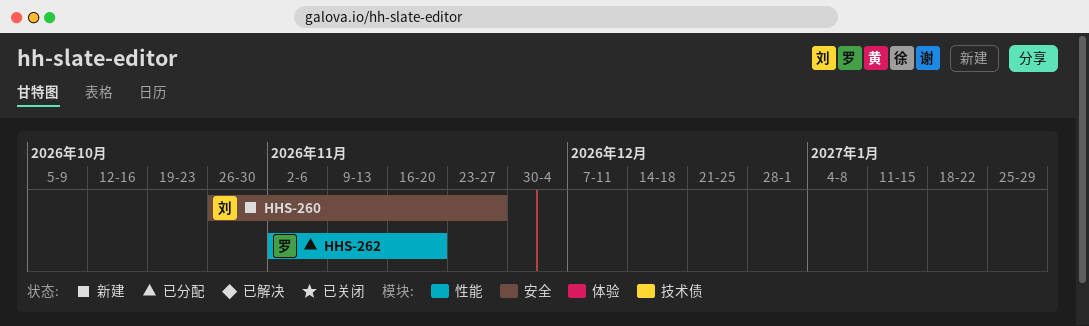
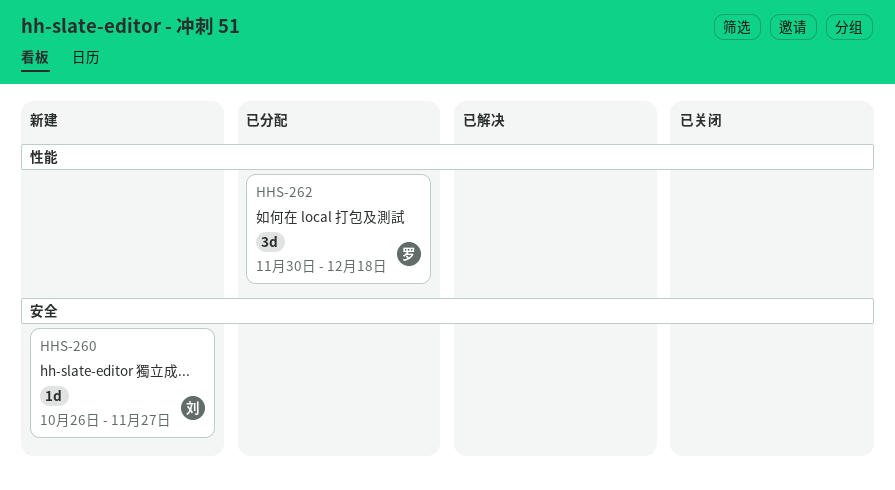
HHS-262, start: Nov 2 -> Nov 30
HHS-262, due: Nov 20 -> Dec 18

